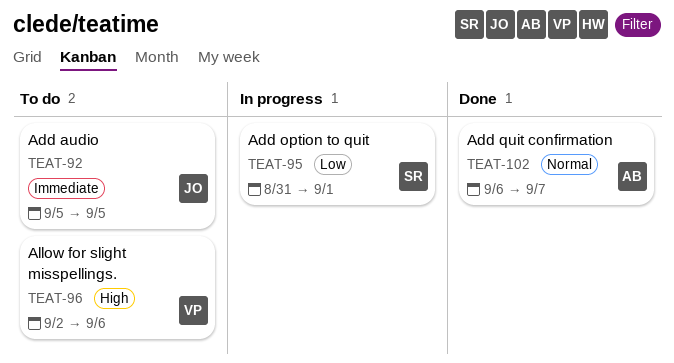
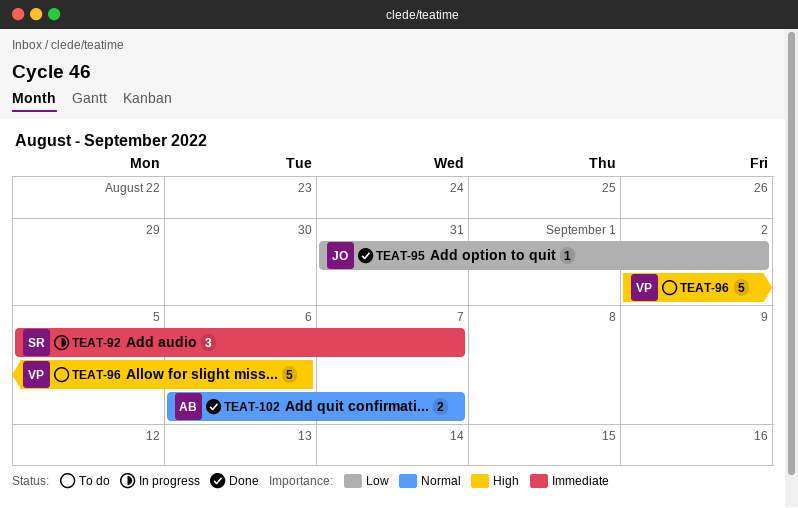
TEAT-92, status: To do -> In progress
TEAT-92, owner: JO -> SR
TEAT-92, due: Sep 5 -> Sep 7
TEAT-95, status: In progress -> Done
TEAT-95, owner: SR -> JO
TEAT-95, due: Sep 1 -> Sep 2

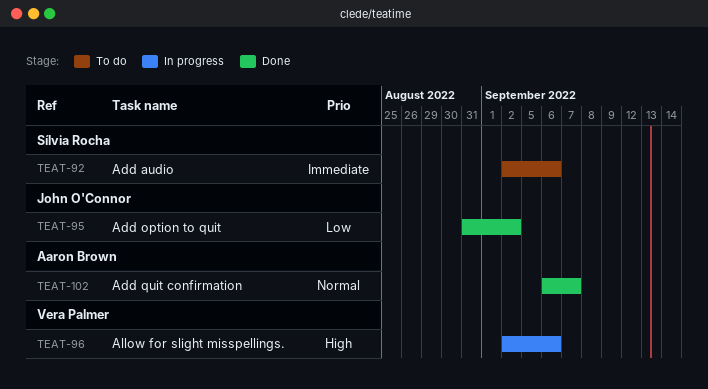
TEAT-92, status: In progress -> To do
TEAT-92, start: Sep 5 -> Sep 2
TEAT-92, due: Sep 7 -> Sep 6
TEAT-96, status: To do -> In progress

